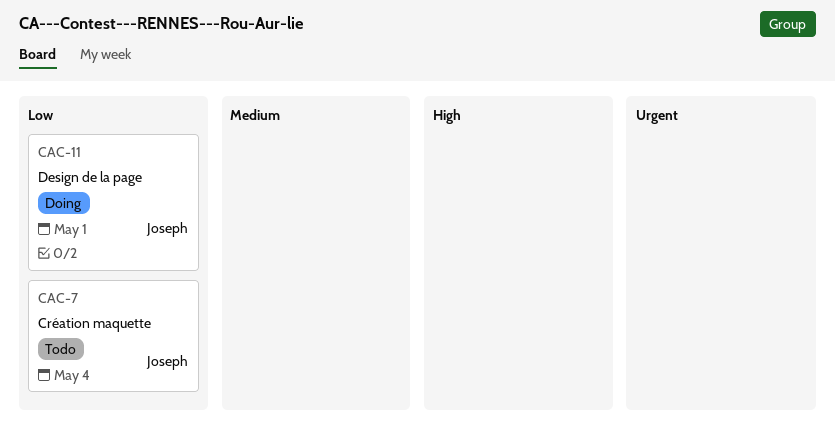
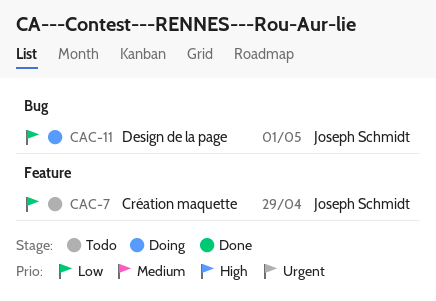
CAC-7, due: May 4 -> Apr 29

